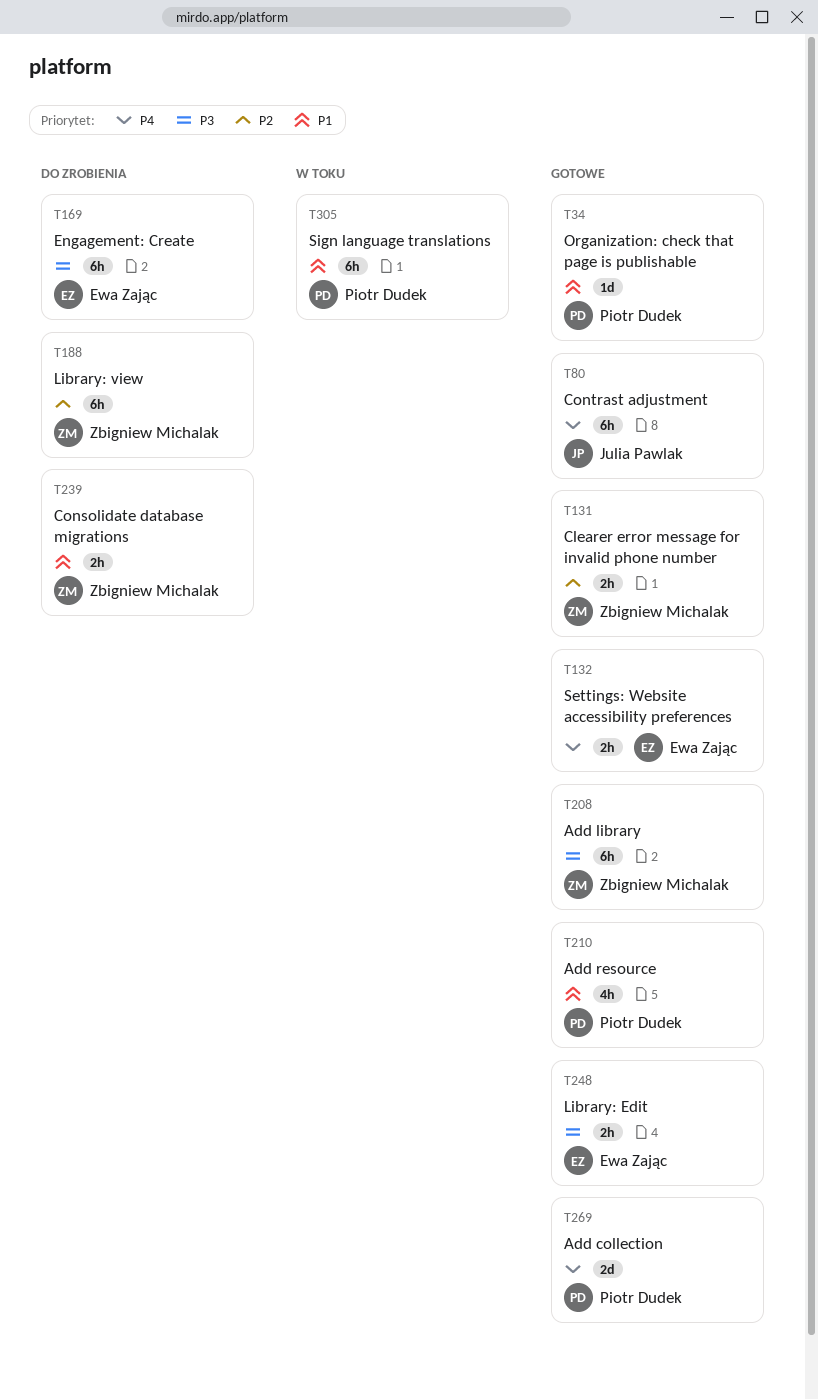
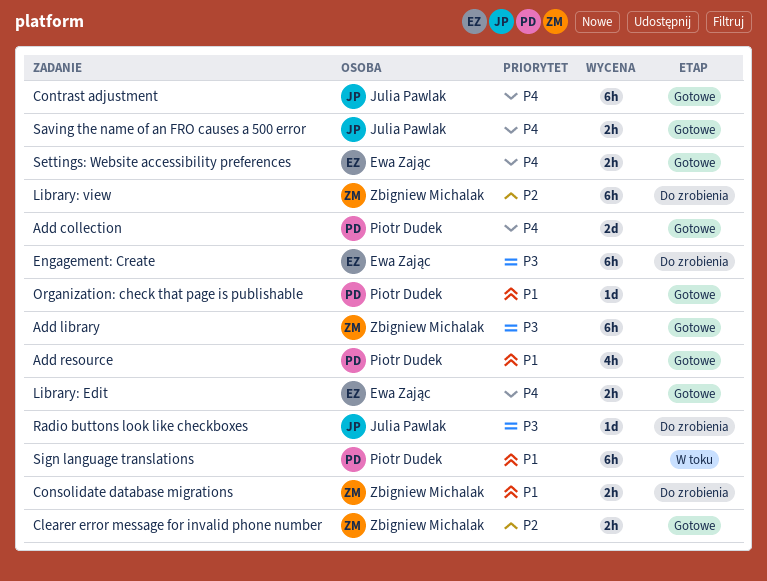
Library: Edit, priority: P3 -> P4
Radio buttons look like checkboxes: none -> present
Saving the name of an FRO causes a 500 error: none -> present

